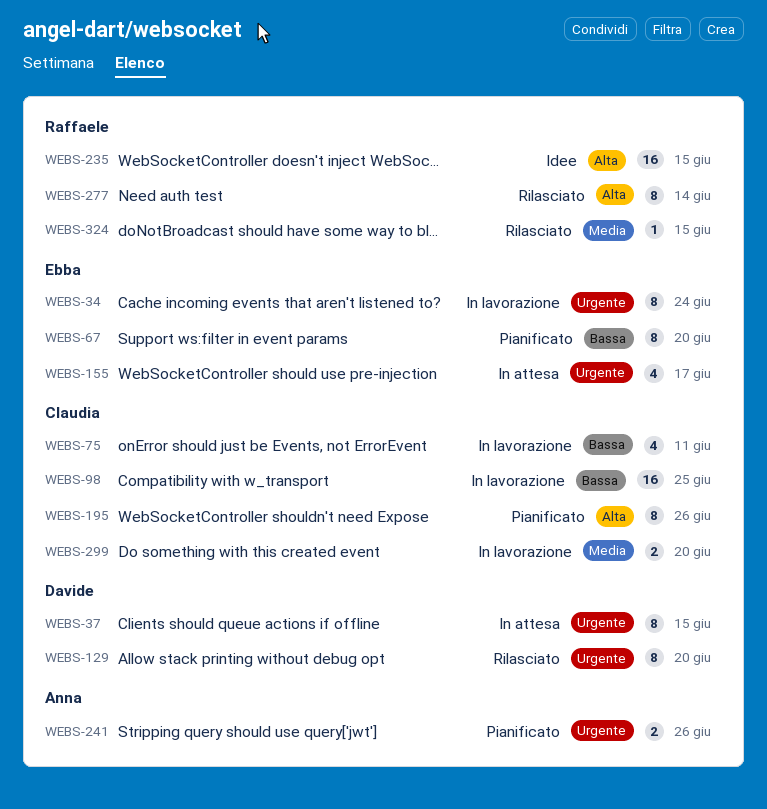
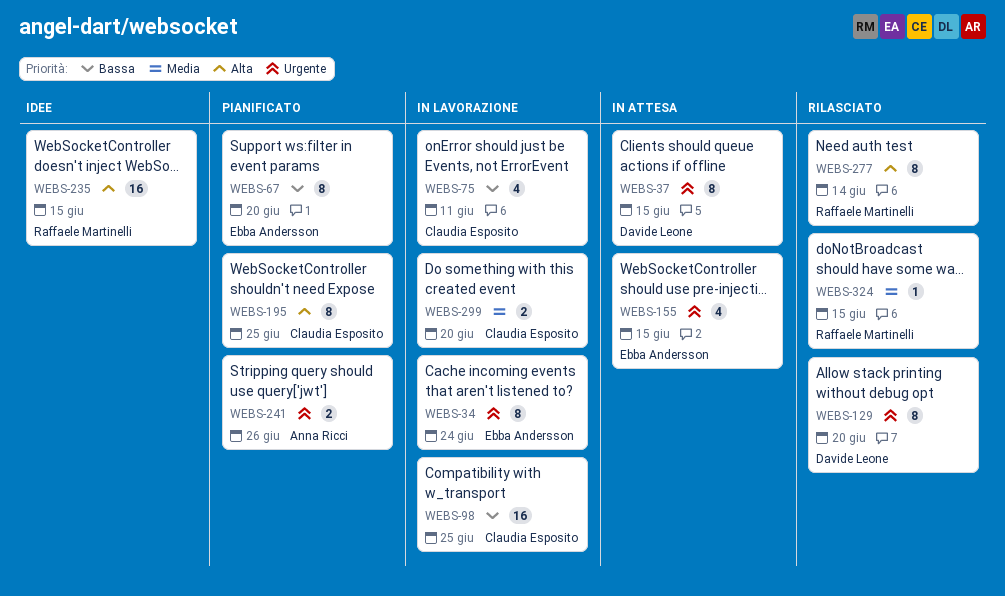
WEBS-155, due: Jun 17 -> Jun 15
WEBS-195, due: Jun 26 -> Jun 25

